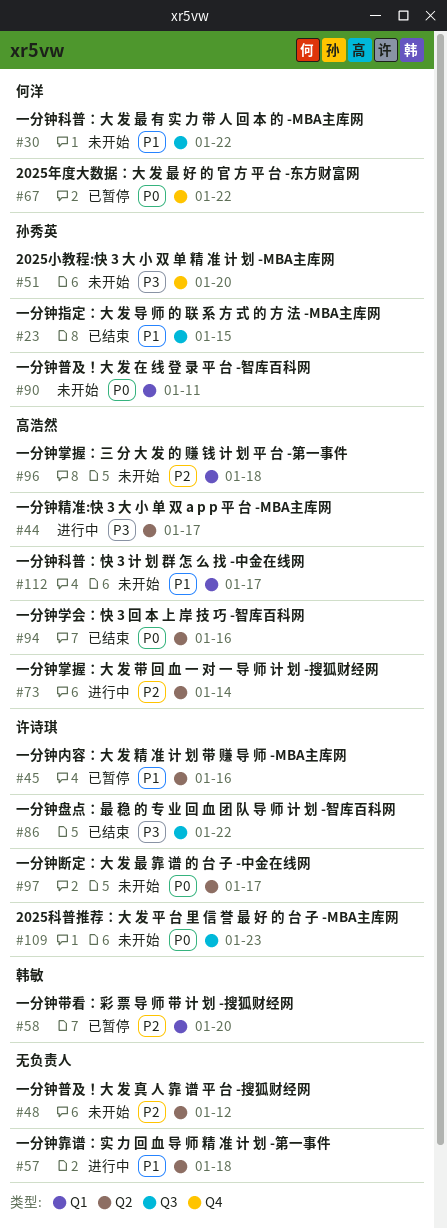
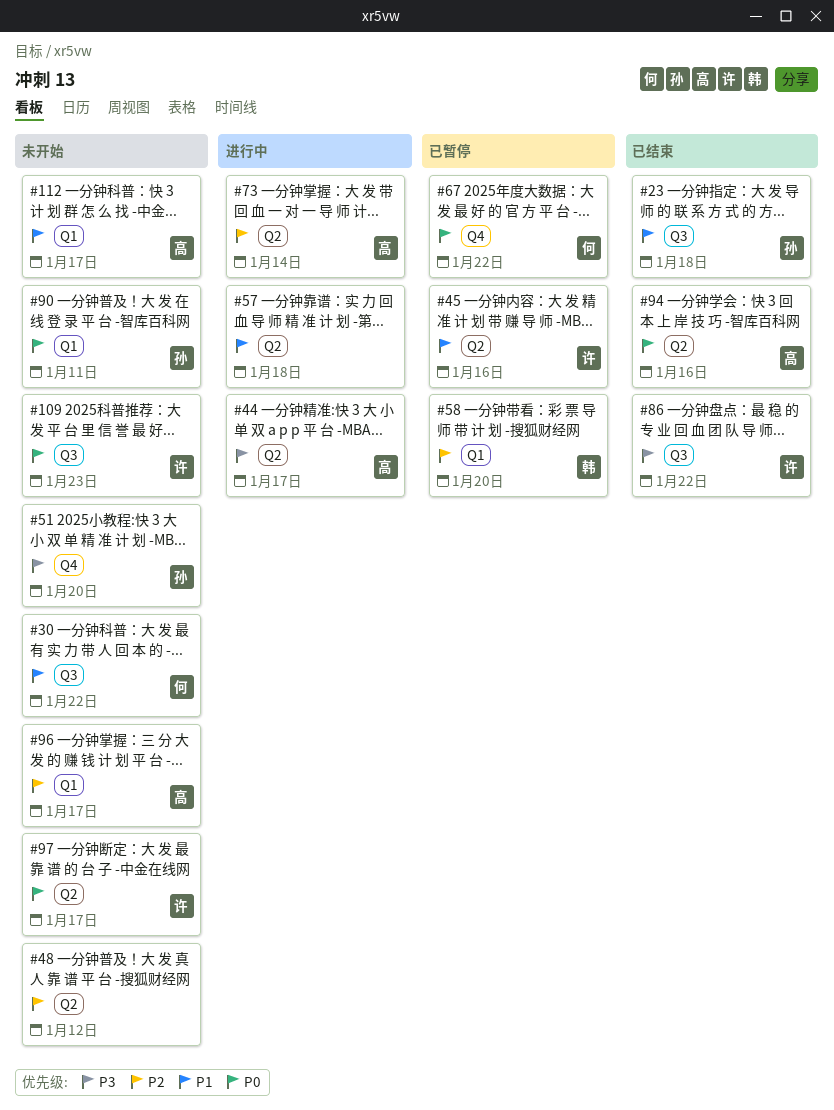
#23, due: Jan 15 -> Jan 18
#96, due: Jan 18 -> Jan 17

